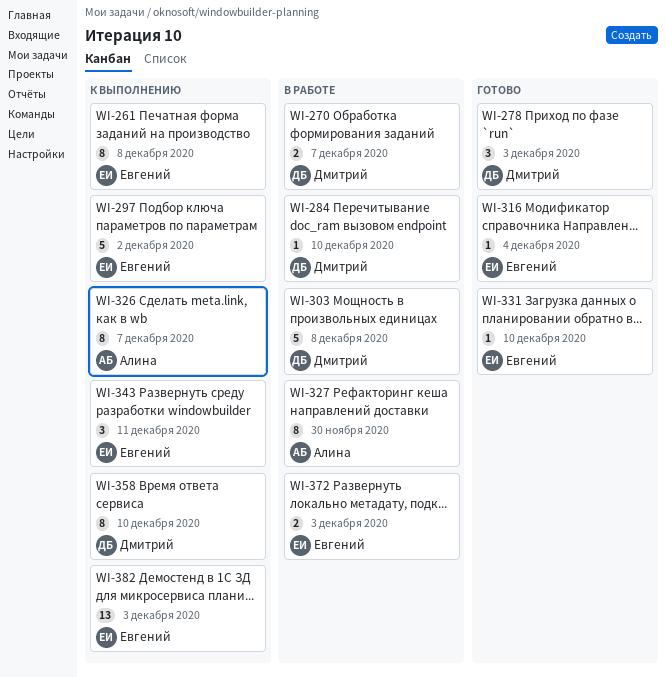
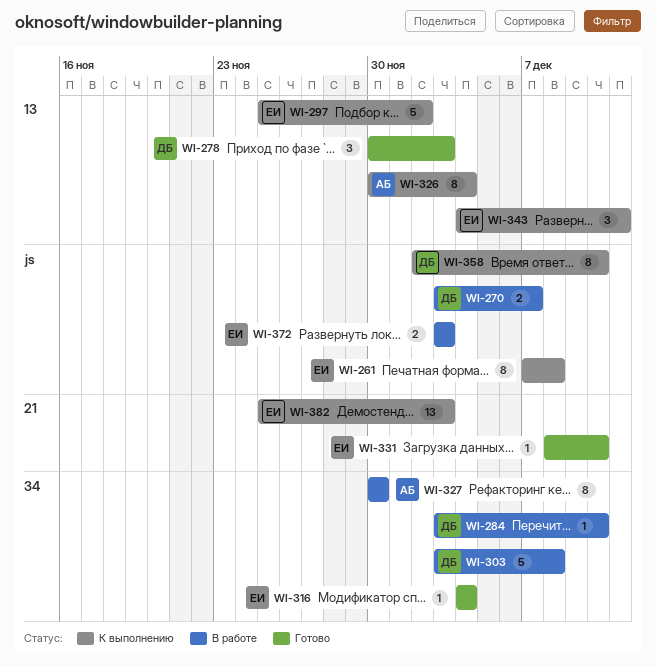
WI-326, due: Dec 7 -> Dec 4

